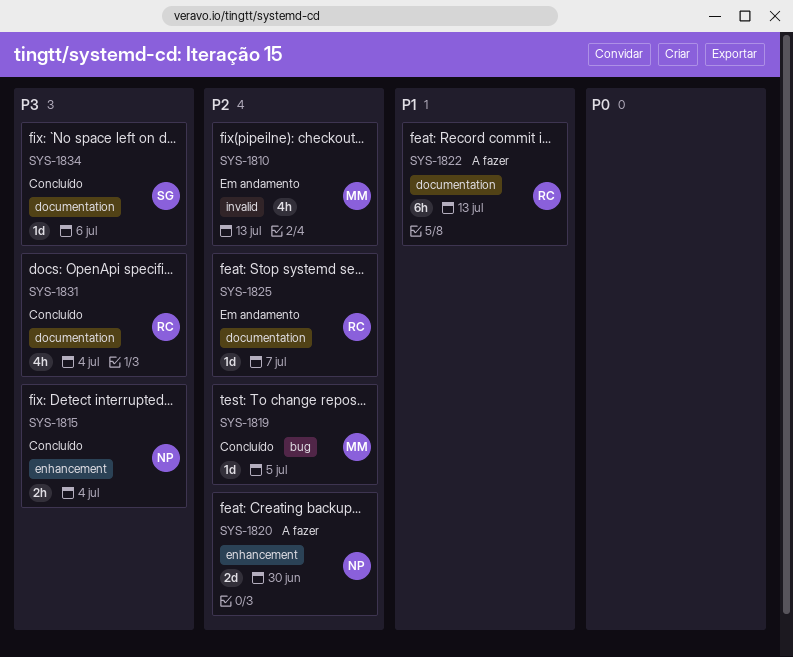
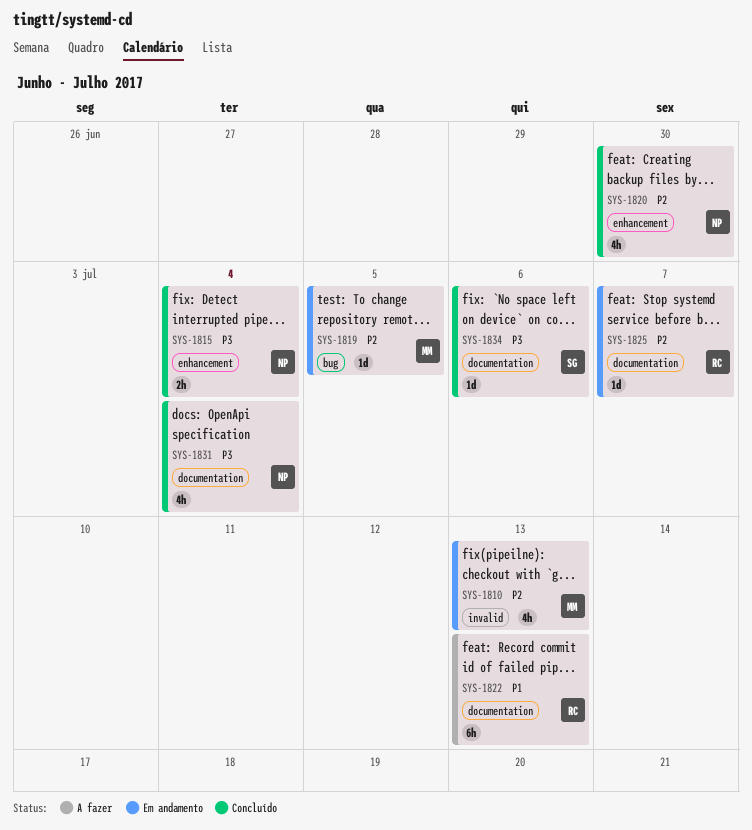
SYS-1819, status: Concluído -> Em andamento
SYS-1820, status: A fazer -> Concluído
SYS-1820, estimate: 2d -> 4h
SYS-1831, owner: RC -> NP

